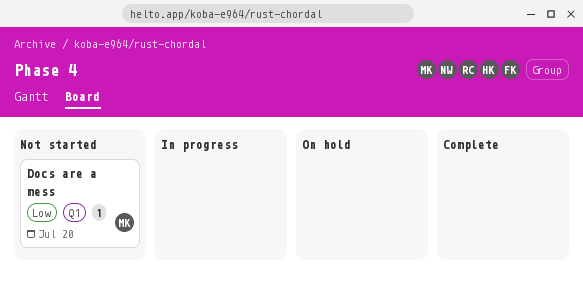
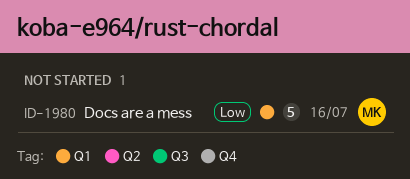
Docs are a mess, estimate: 1 -> 5
Docs are a mess, due: Jul 20 -> Jul 16

